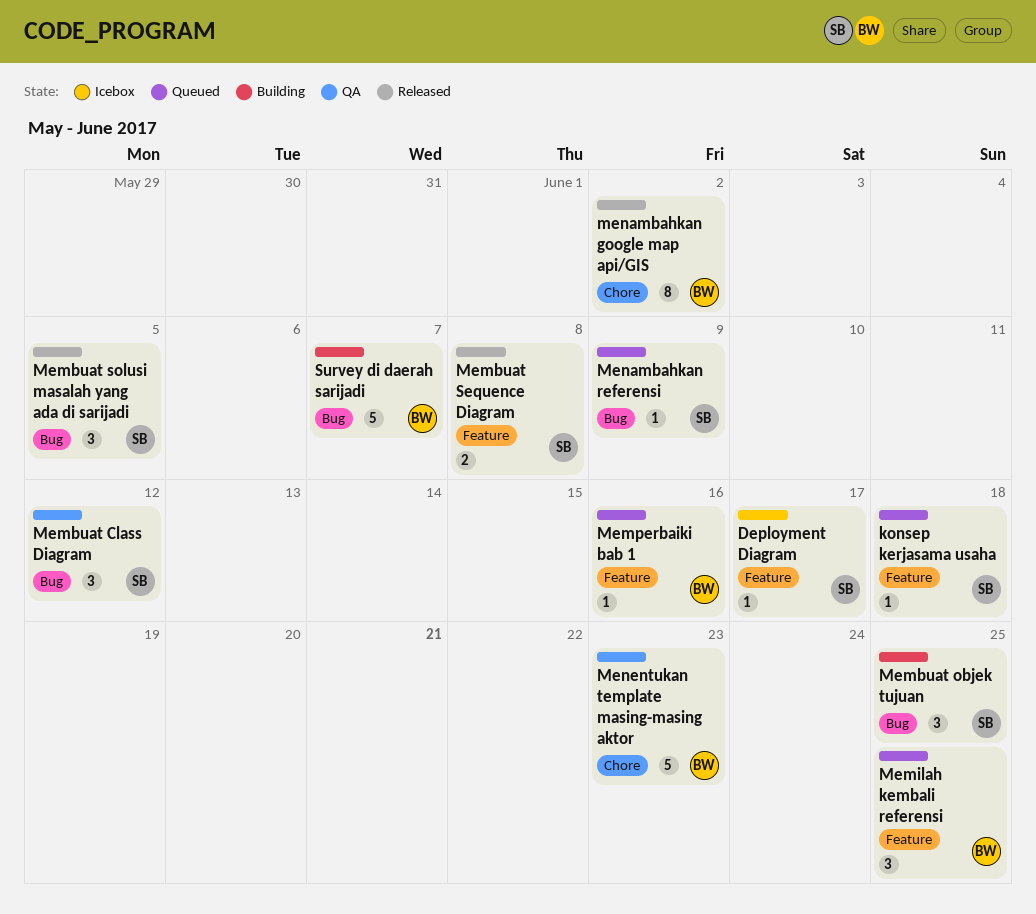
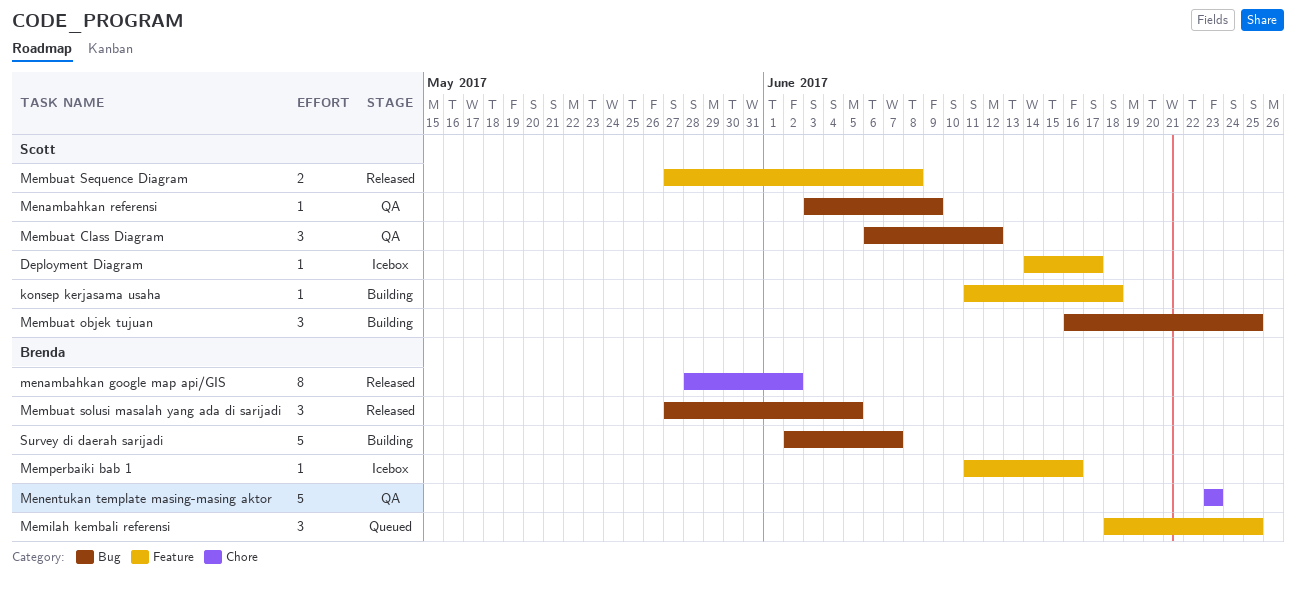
konsep kerjasama usaha, status: Queued -> Building
Membuat solusi masalah yang ada di sarijadi, owner: Scott -> Brenda
Memperbaiki bab 1, status: Queued -> Icebox
Menambahkan referensi, status: Queued -> QA

